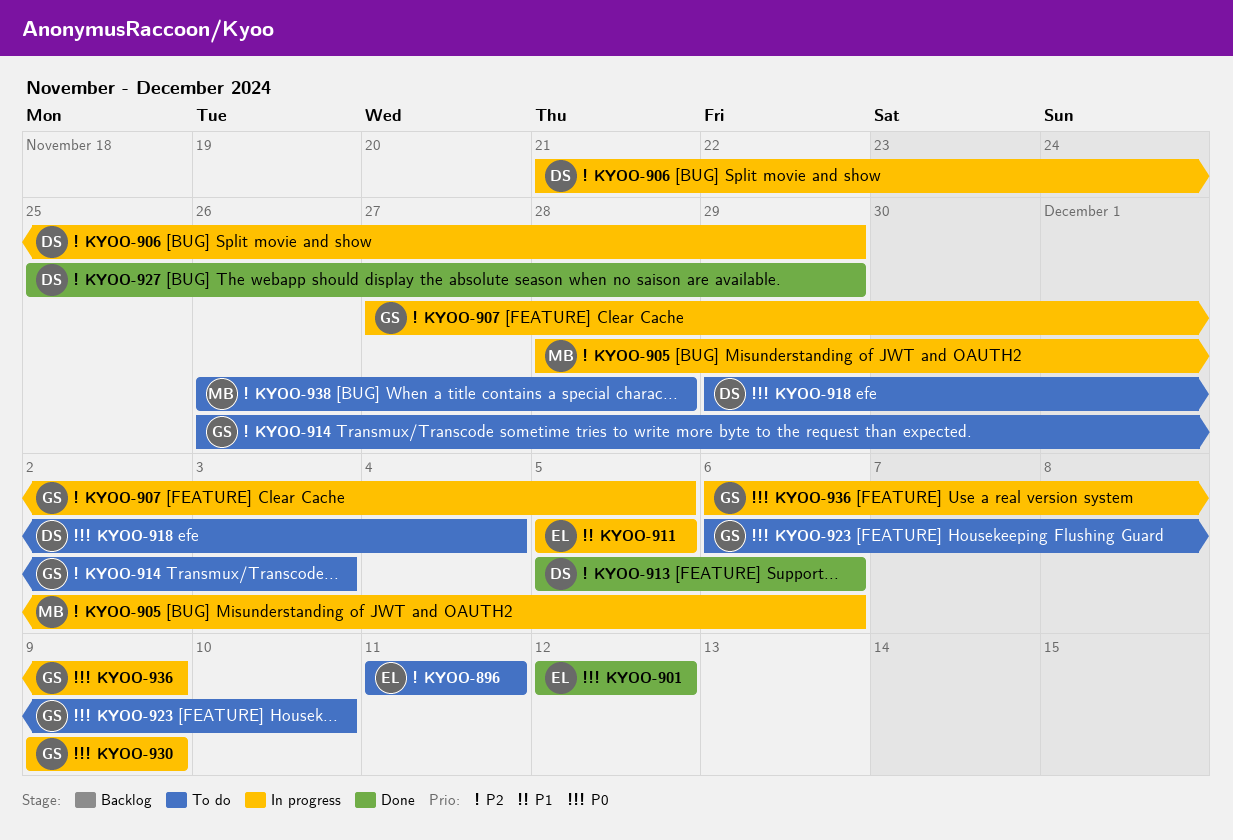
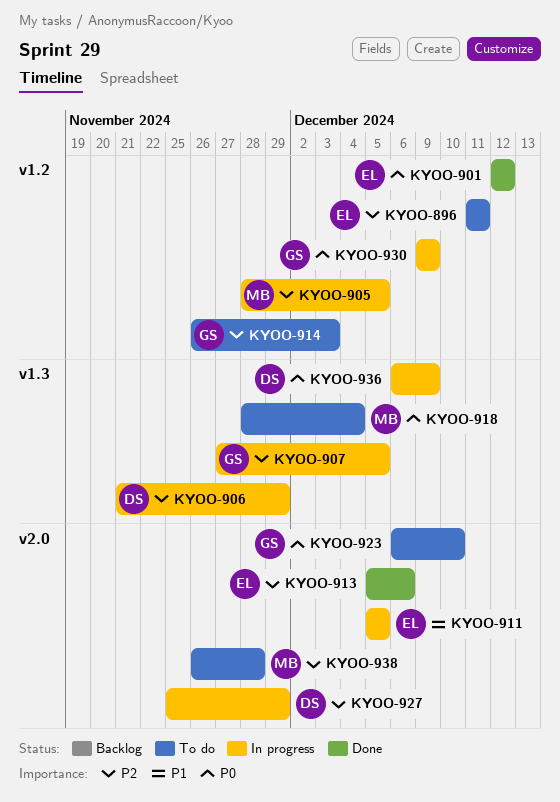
KYOO-905, due: Dec 6 -> Dec 5
KYOO-913, owner: DS -> EL
KYOO-918, owner: DS -> MB
KYOO-918, start: Nov 29 -> Nov 28
KYOO-927, status: Done -> In progress
KYOO-936, owner: GS -> DS

